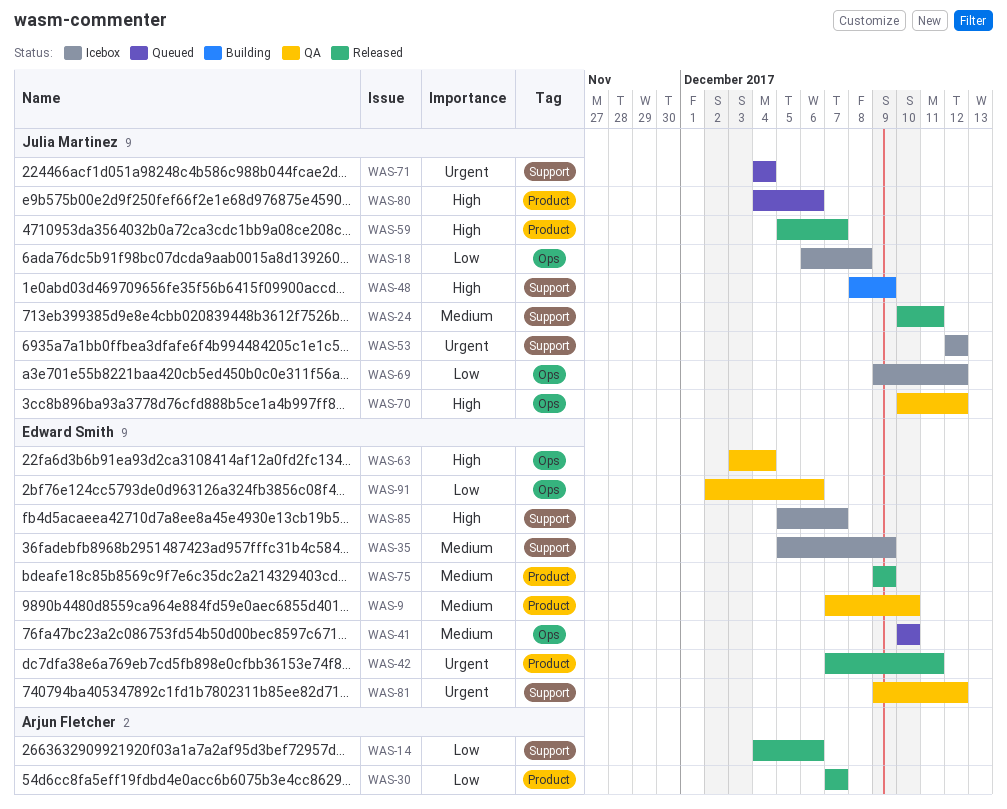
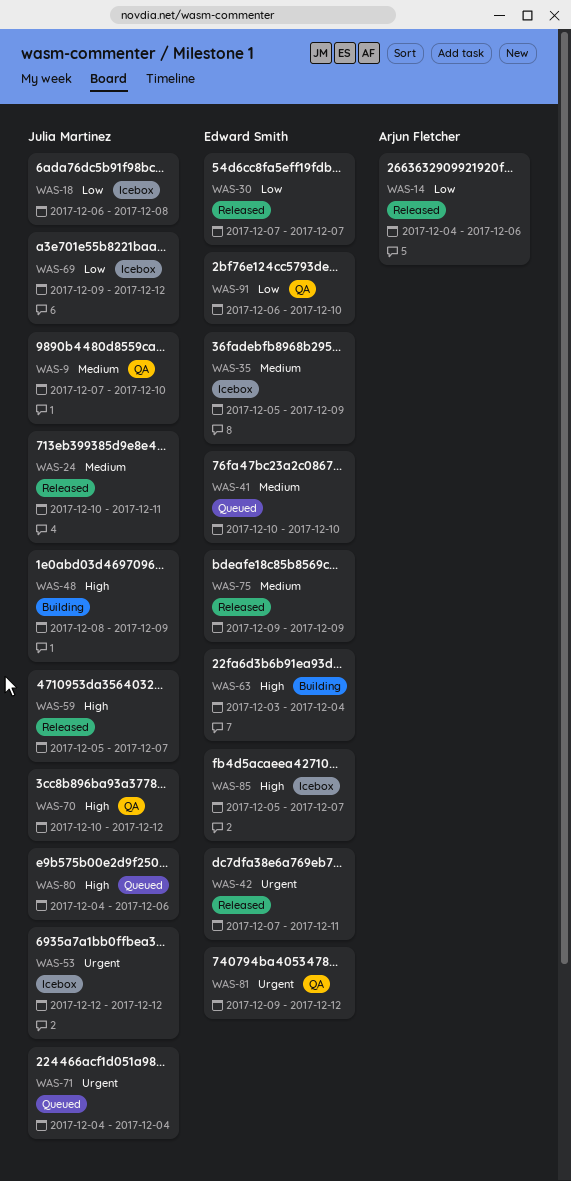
WAS-9, owner: Edward Smith -> Julia Martinez
WAS-30, owner: Arjun Fletcher -> Edward Smith
WAS-63, status: QA -> Building
WAS-91, start: Dec 2 -> Dec 6
WAS-91, due: Dec 6 -> Dec 10

